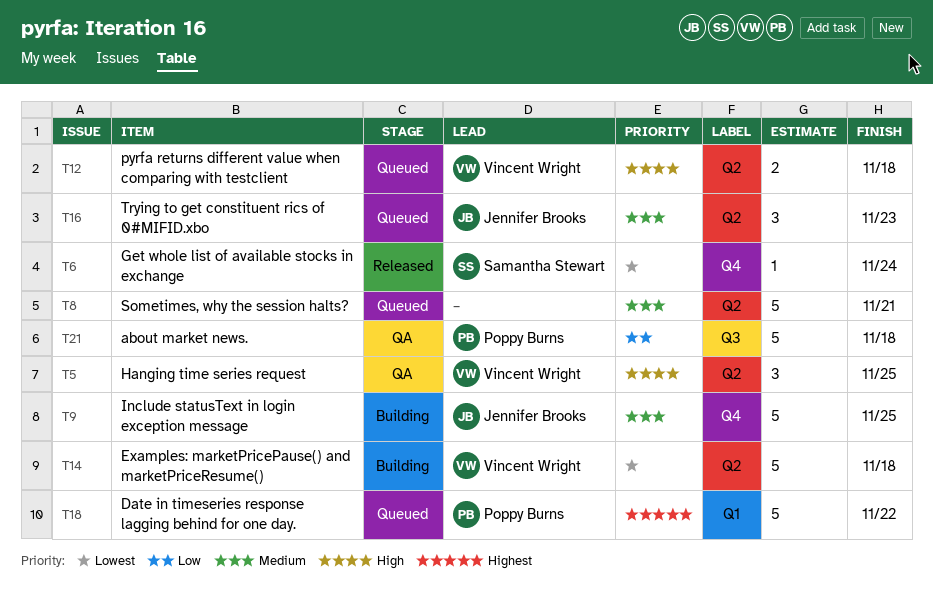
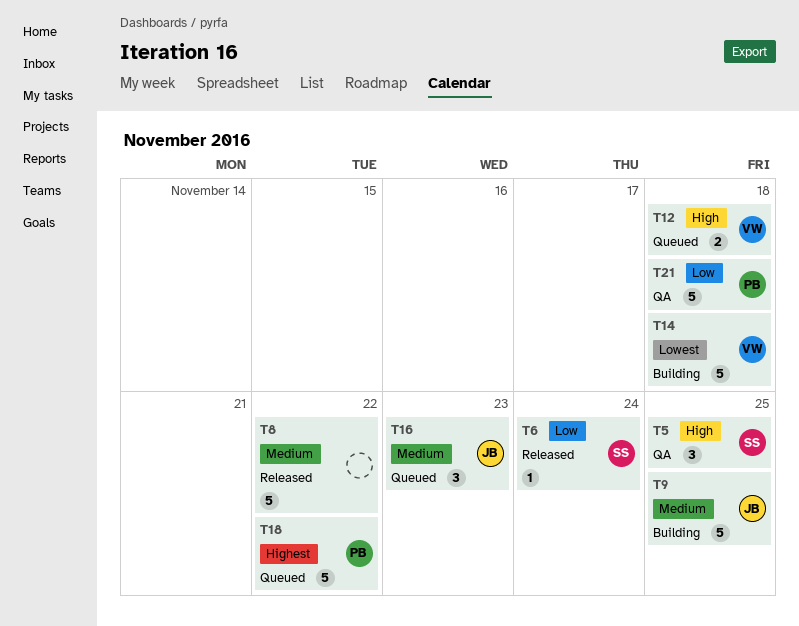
T5, owner: Vincent Wright -> Samantha Stewart
T6, priority: Lowest -> Low
T8, status: Queued -> Released
T8, due: Nov 21 -> Nov 22

